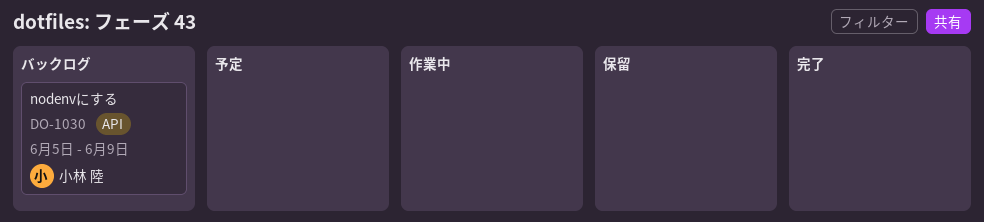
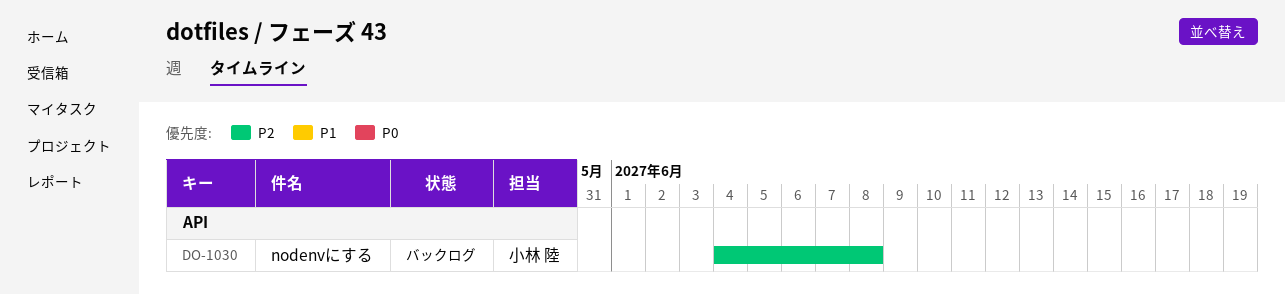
DO-1030, start: Jun 5 -> Jun 4
DO-1030, due: Jun 9 -> Jun 8

